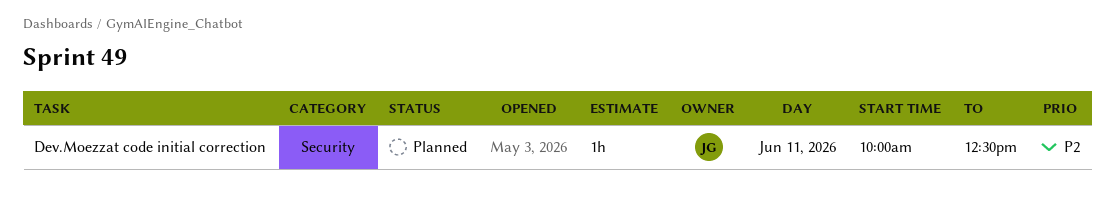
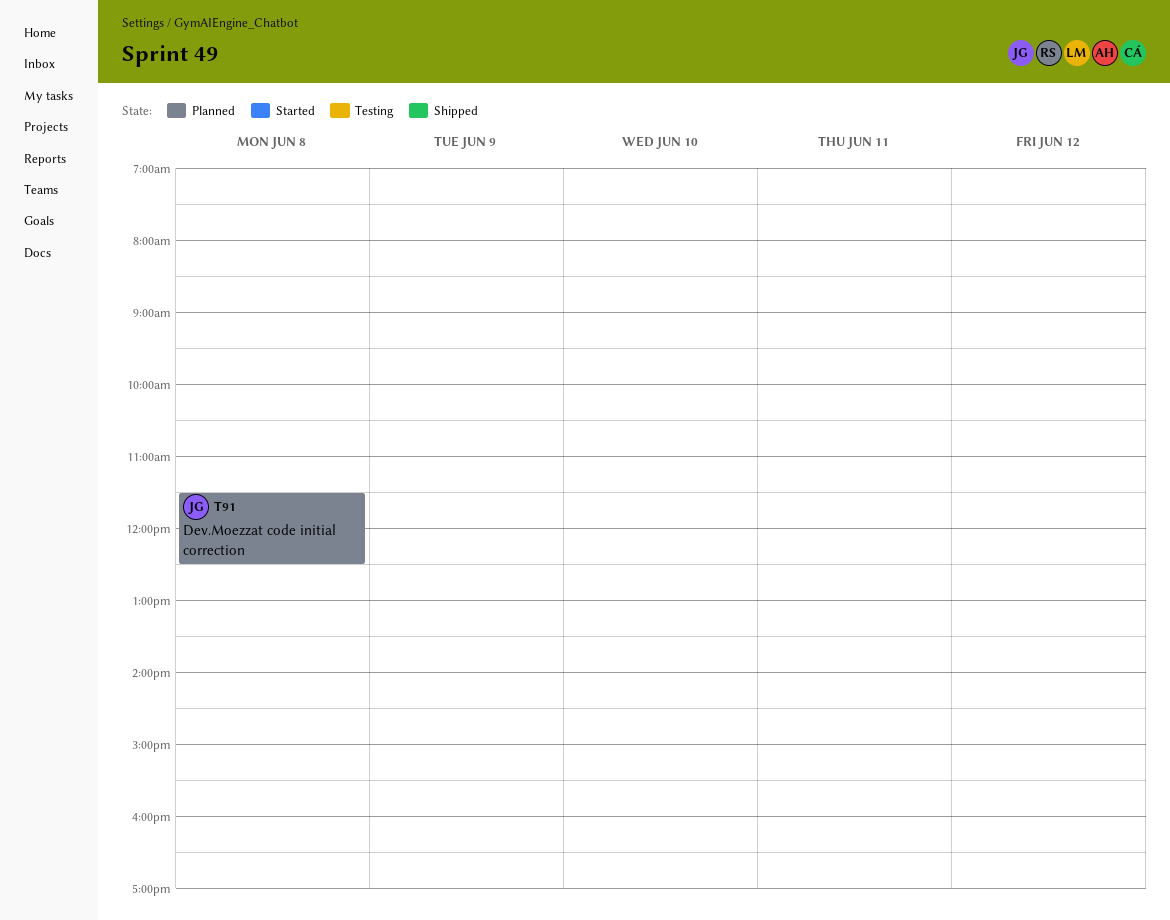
Dev.Moezzat code initial correction, day: Jun 11 -> Jun 8
Dev.Moezzat code initial correction, begins: 10:00 -> 11:30

